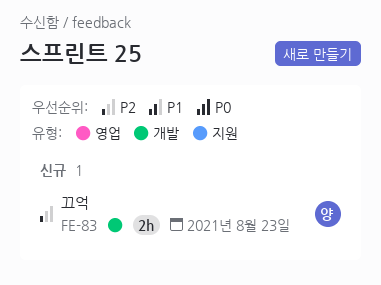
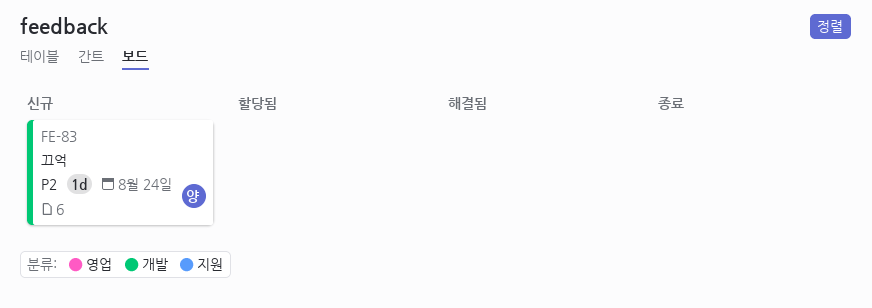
FE-83, estimate: 2h -> 1d
FE-83, due: Aug 23 -> Aug 24

